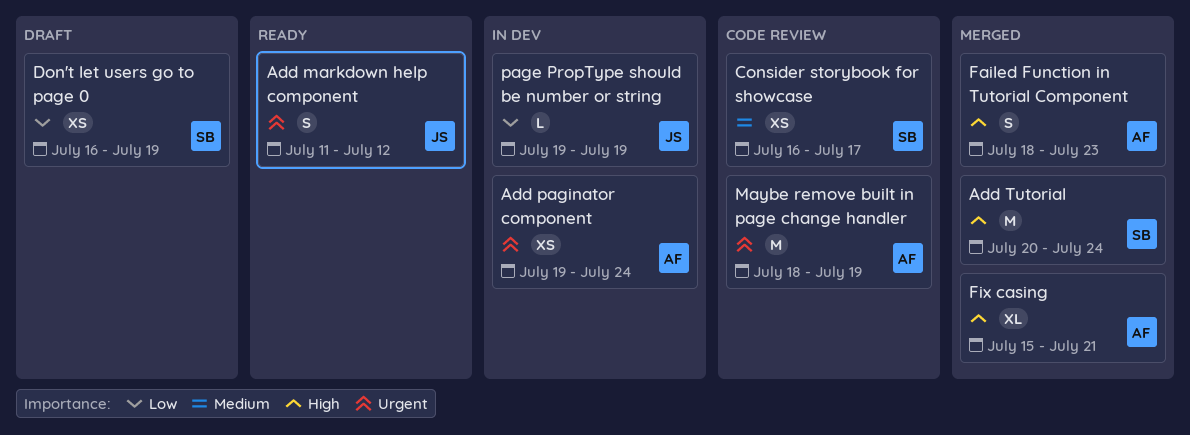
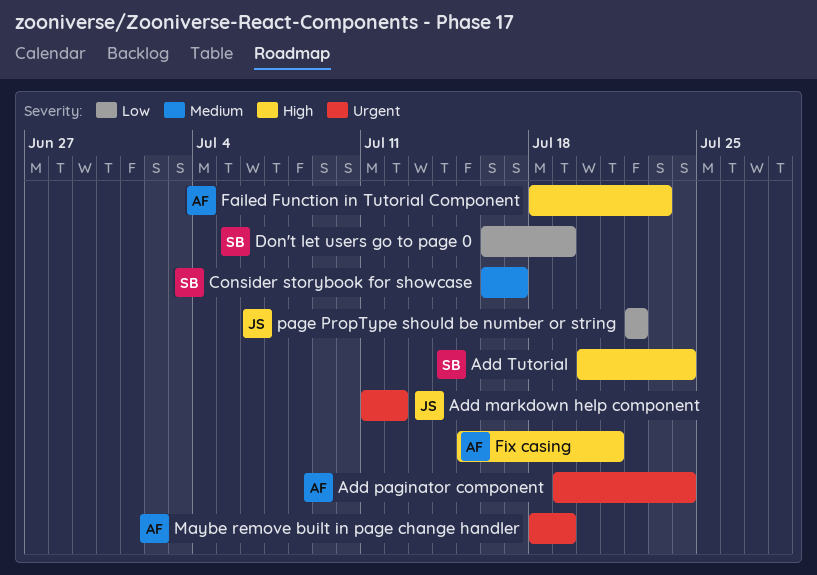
page PropType should be number or string, start: Jul 19 -> Jul 22
page PropType should be number or string, due: Jul 19 -> Jul 22

